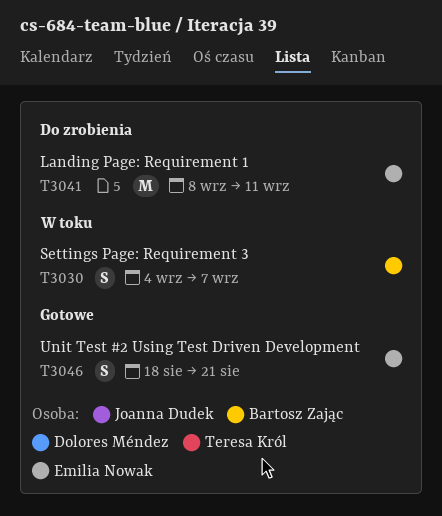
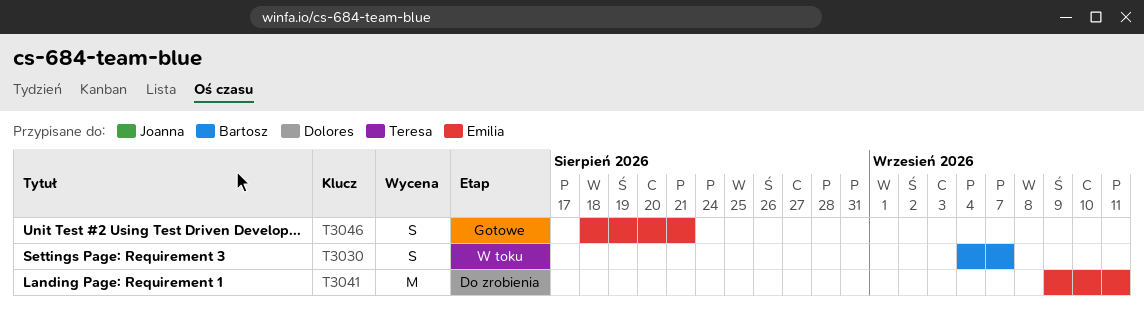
T3041, start: Sep 8 -> Sep 9

